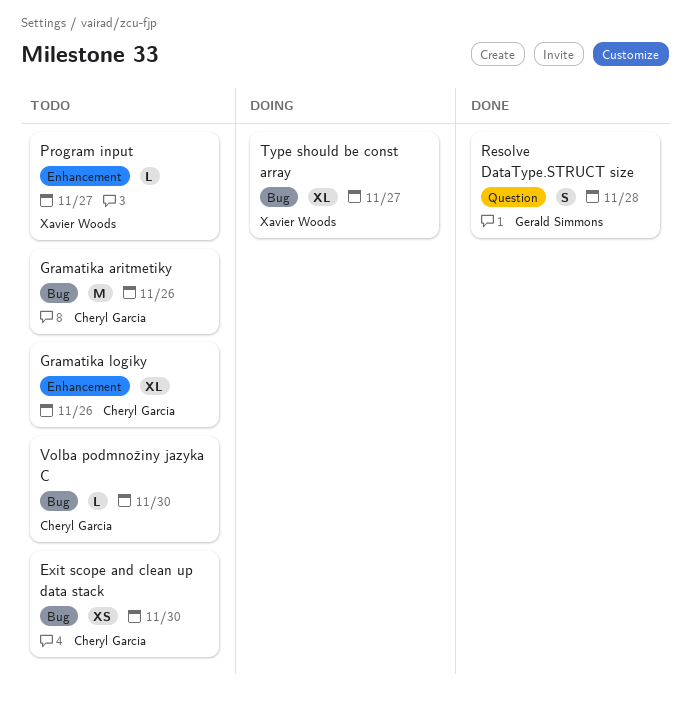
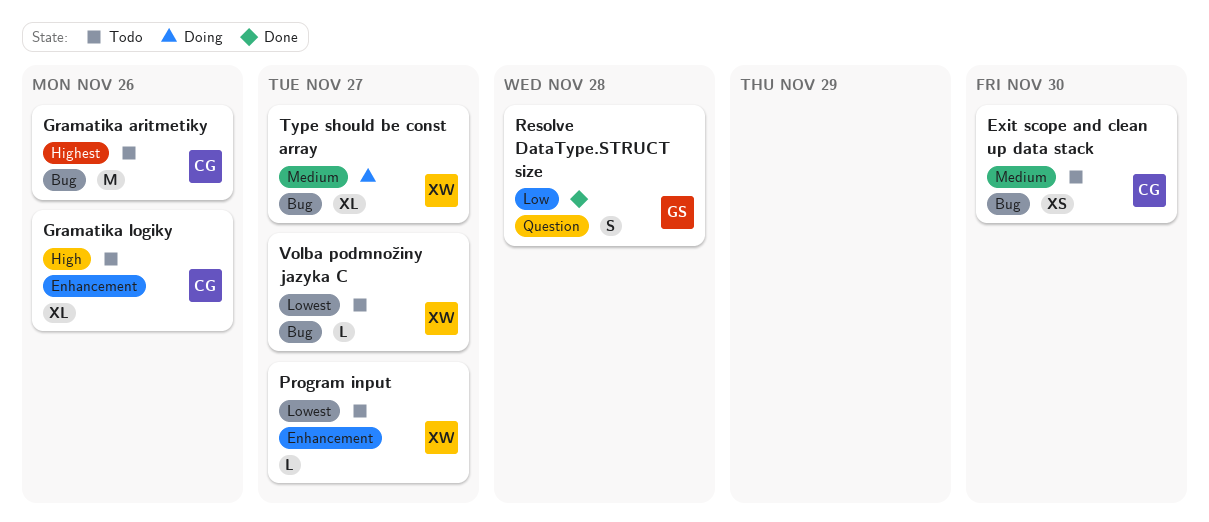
Volba podmnožiny jazyka C, owner: Cheryl Garcia -> Xavier Woods
Volba podmnožiny jazyka C, due: Nov 30 -> Nov 27

